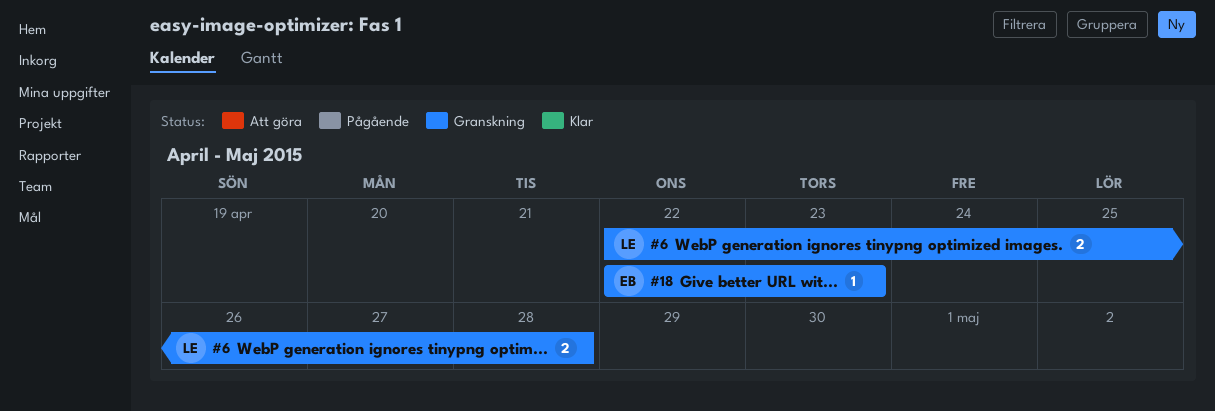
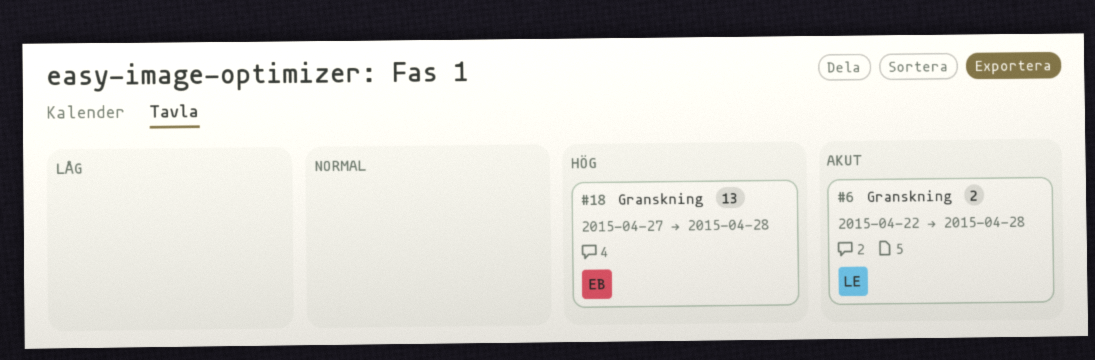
#18, estimate: 1 -> 13
#18, start: Apr 22 -> Apr 27
#18, due: Apr 23 -> Apr 28

